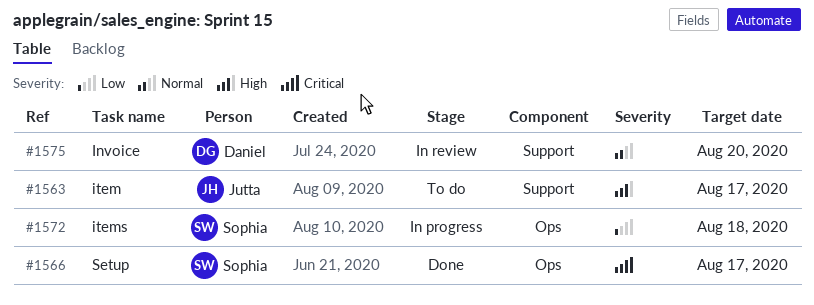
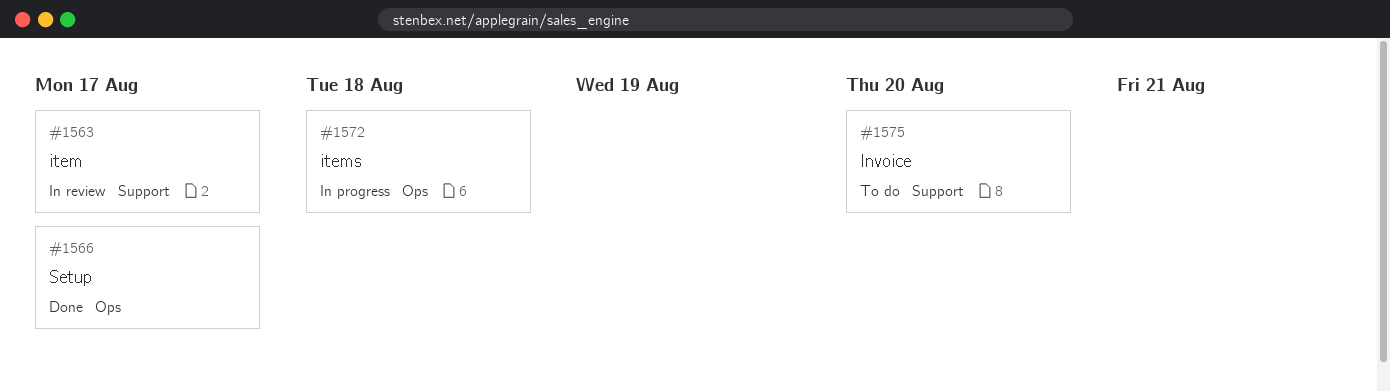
#1563, status: To do -> In review
#1575, status: In review -> To do

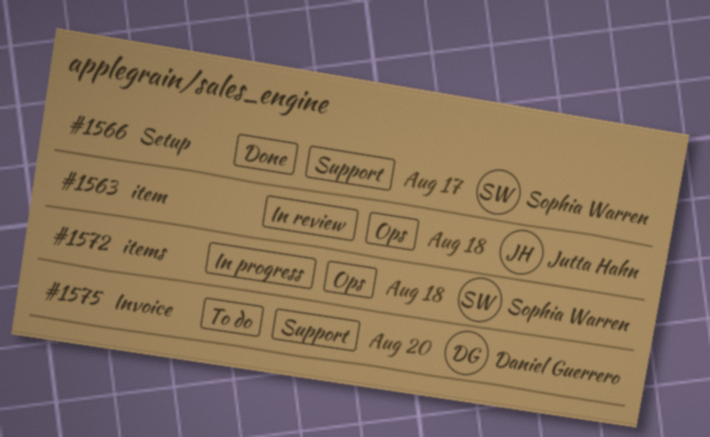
#1563, label: Support -> Ops
#1563, due: Aug 17 -> Aug 18
#1566, label: Ops -> Support

